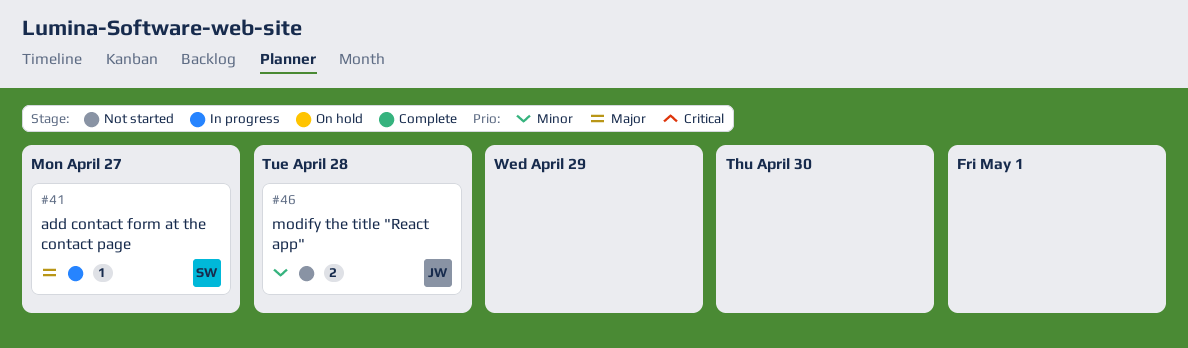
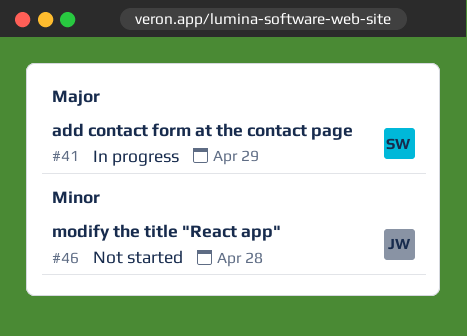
#41, due: Apr 27 -> Apr 29

